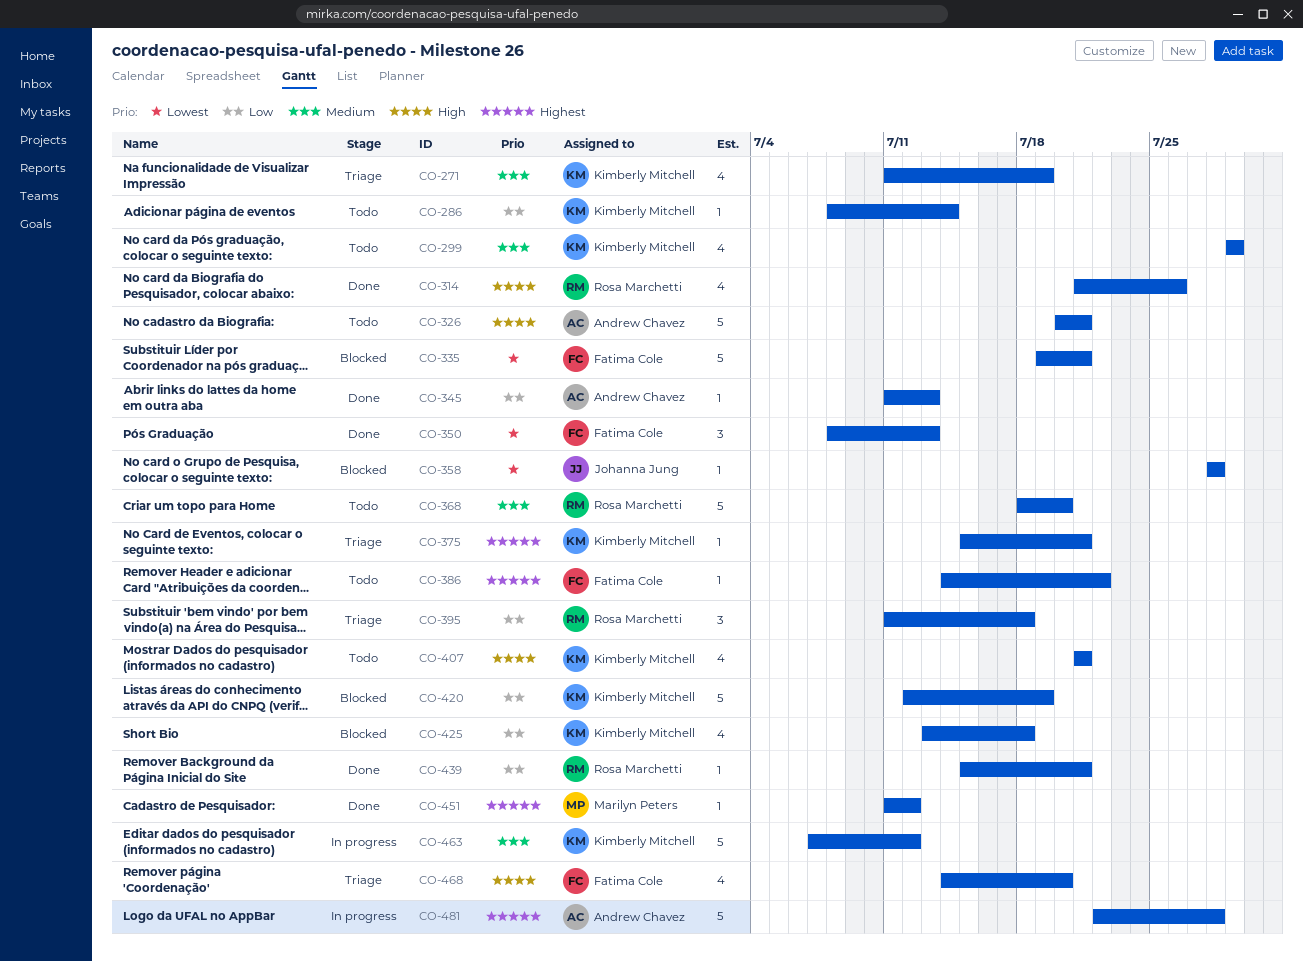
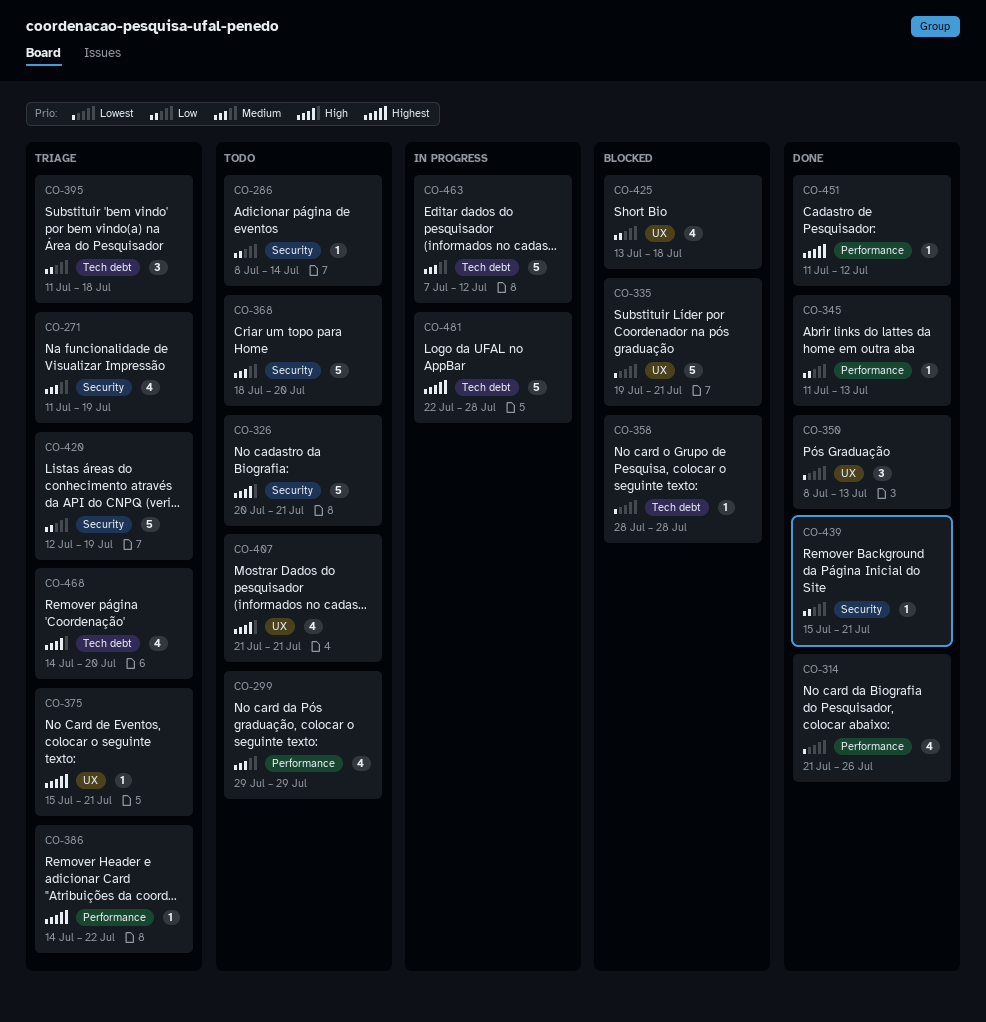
CO-314, priority: High -> Lowest
CO-386, status: Todo -> Triage
CO-420, status: Blocked -> Triage

